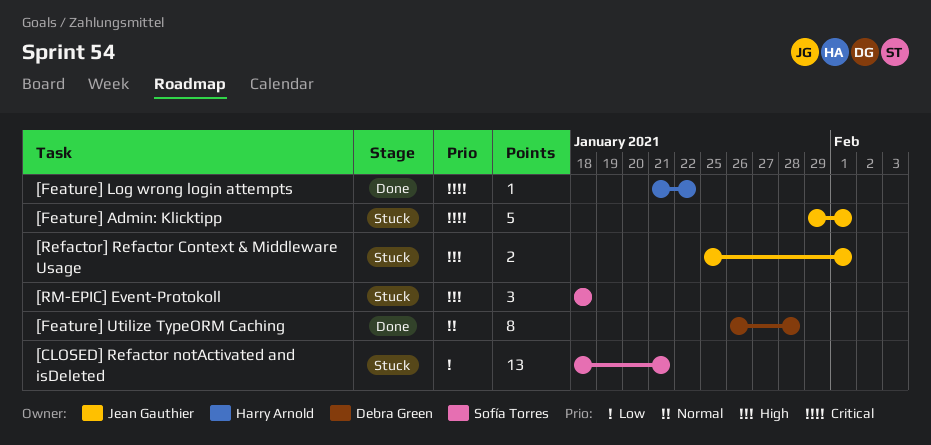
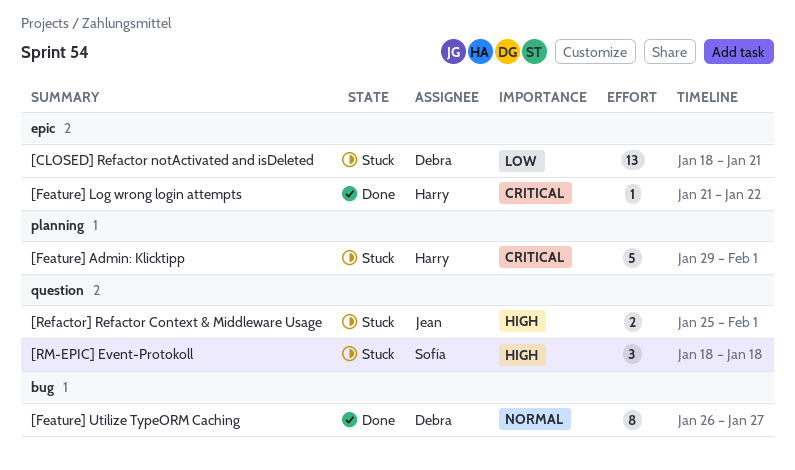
[CLOSED] Refactor notActivated and isDeleted, owner: Sofía Torres -> Debra Green
[Feature] Admin: Klicktipp, owner: Jean Gauthier -> Harry Arnold
[Feature] Utilize TypeORM Caching, due: Jan 28 -> Jan 27

